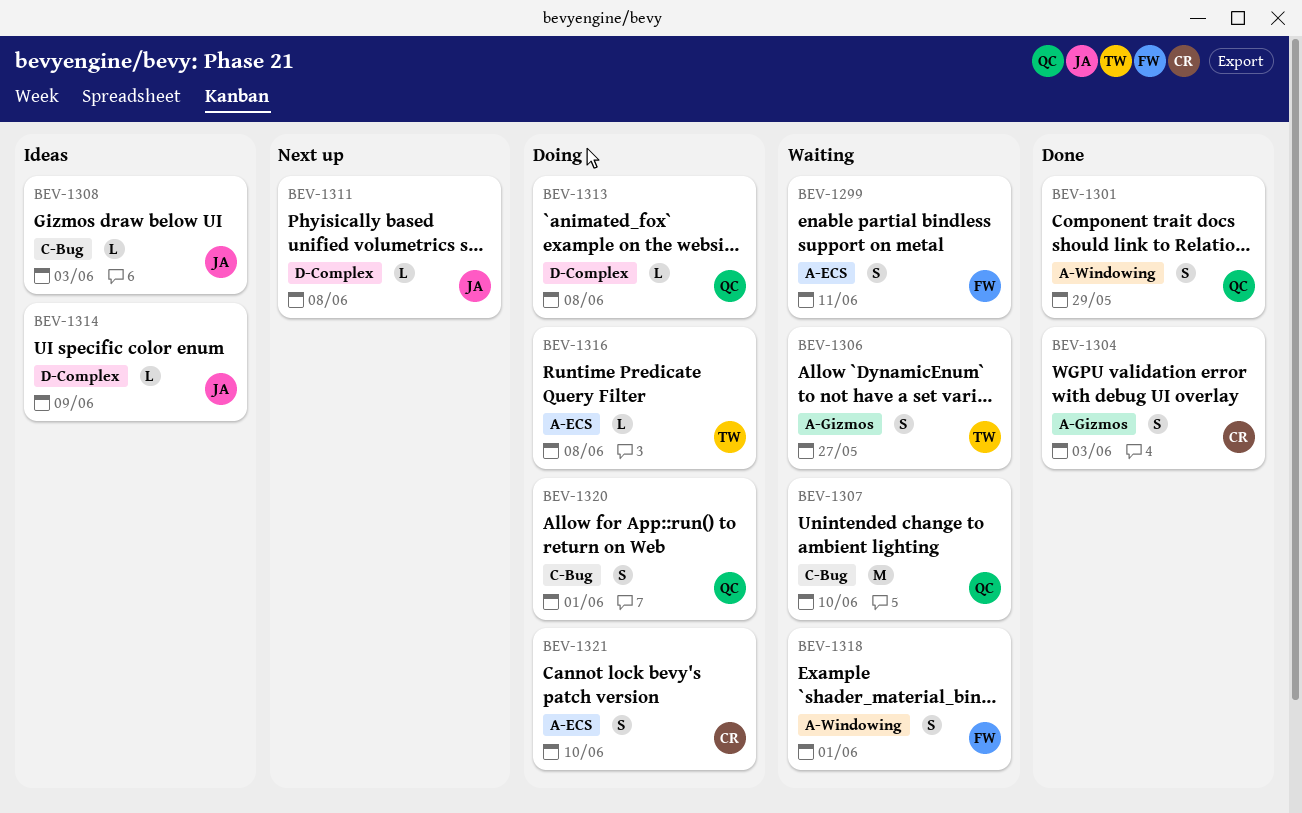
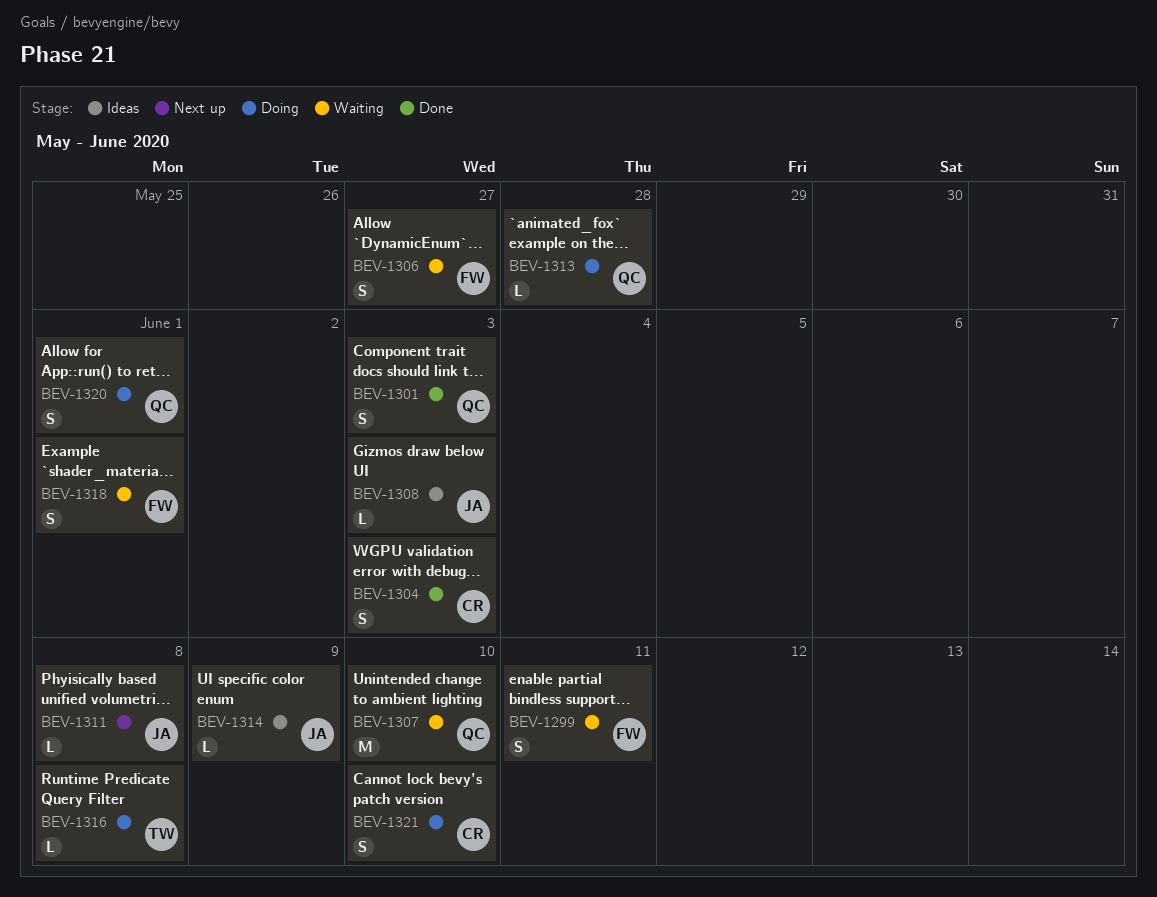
BEV-1301, due: May 29 -> Jun 3
BEV-1306, owner: TW -> FW
BEV-1313, due: Jun 8 -> May 28

